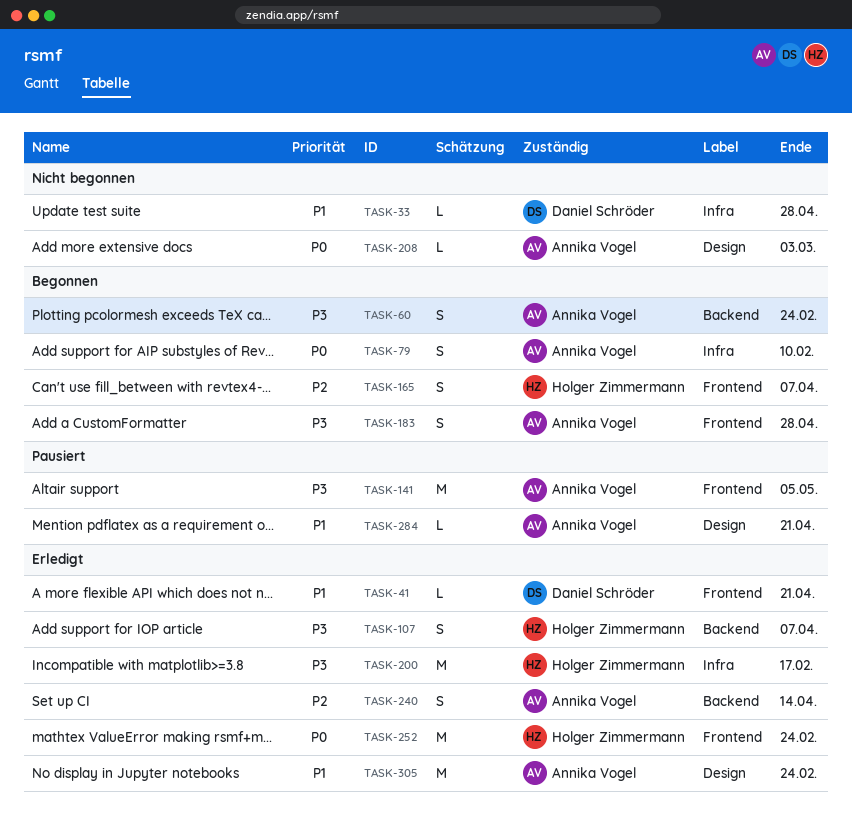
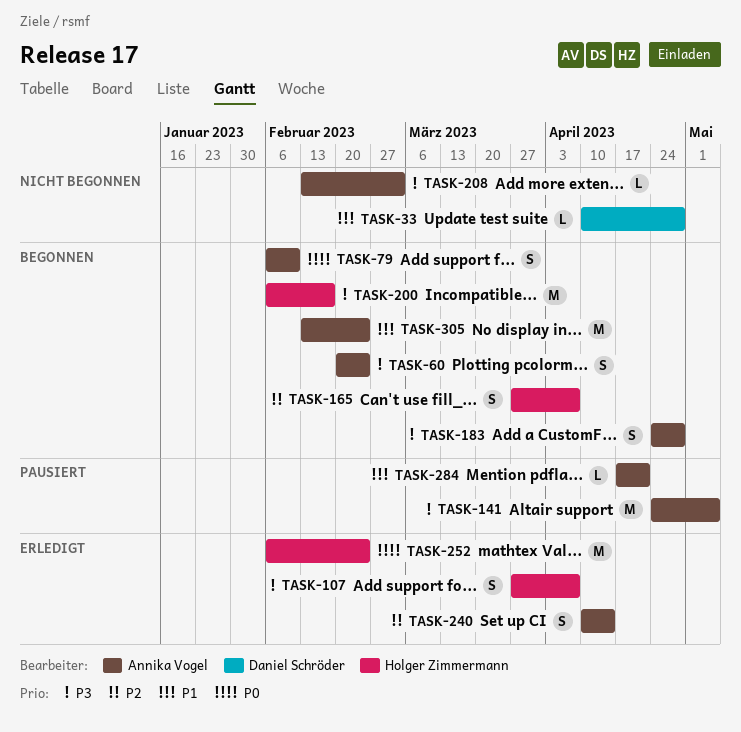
TASK-41: present -> none
TASK-200, status: Erledigt -> Begonnen
TASK-208, priority: P0 -> P3
TASK-305, status: Erledigt -> Begonnen

